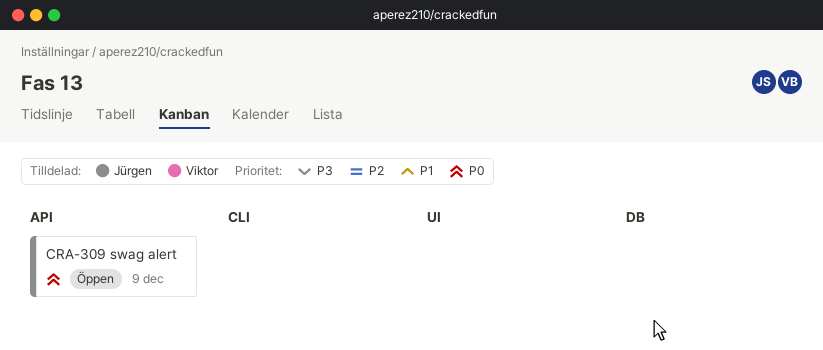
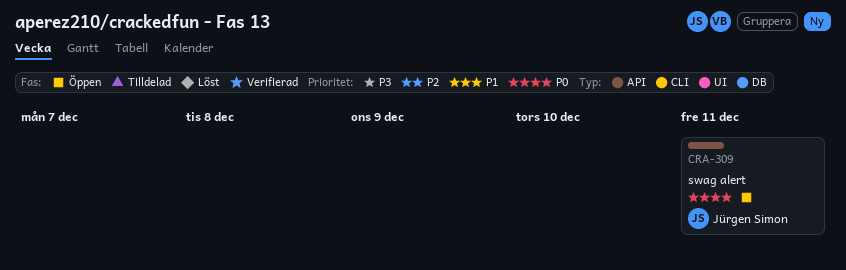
CRA-309, due: Dec 9 -> Dec 11

